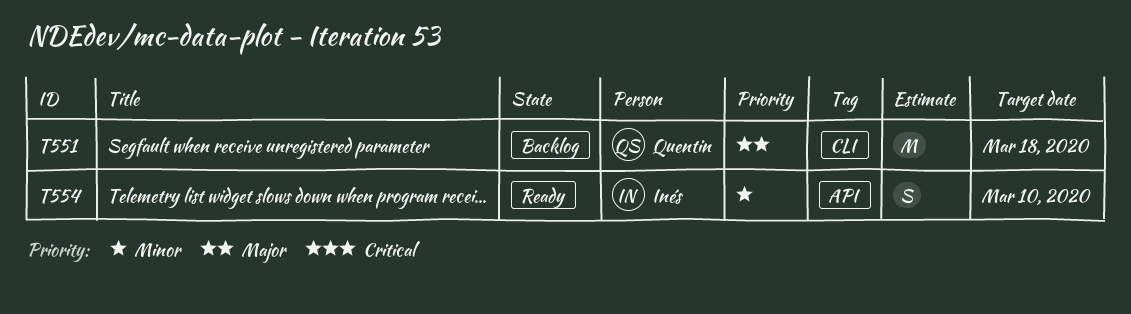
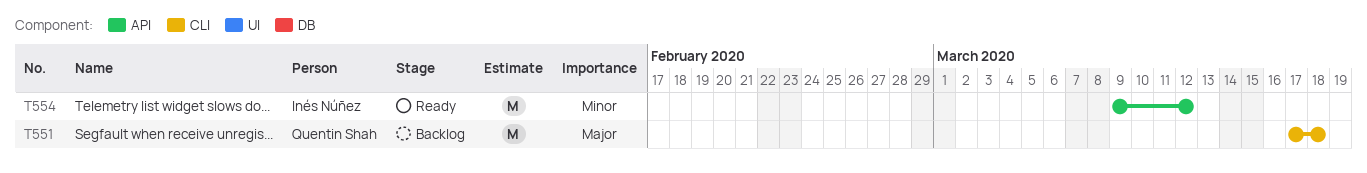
T554, estimate: S -> M
T554, due: Mar 10 -> Mar 12

